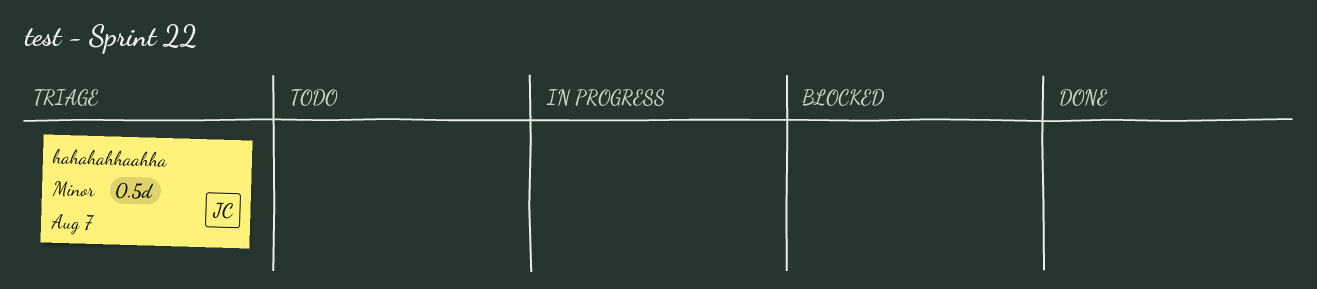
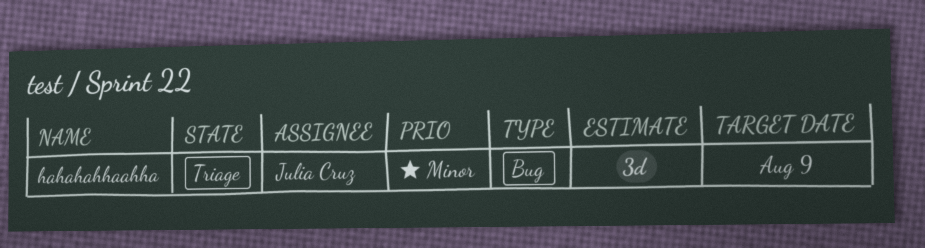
hahahahhaahha, estimate: 0.5d -> 3d
hahahahhaahha, due: Aug 7 -> Aug 9

